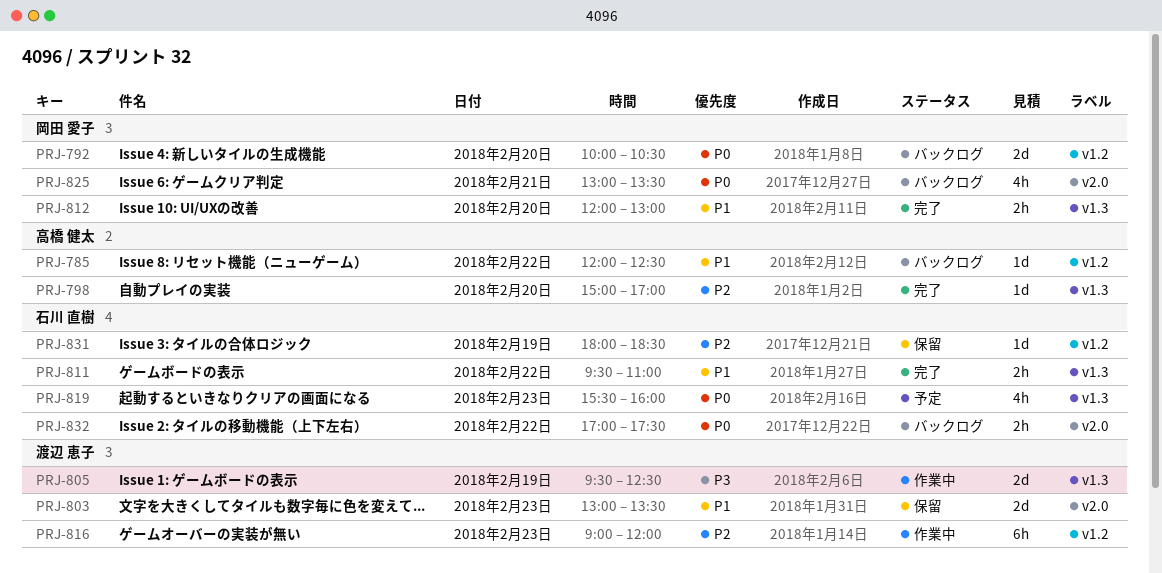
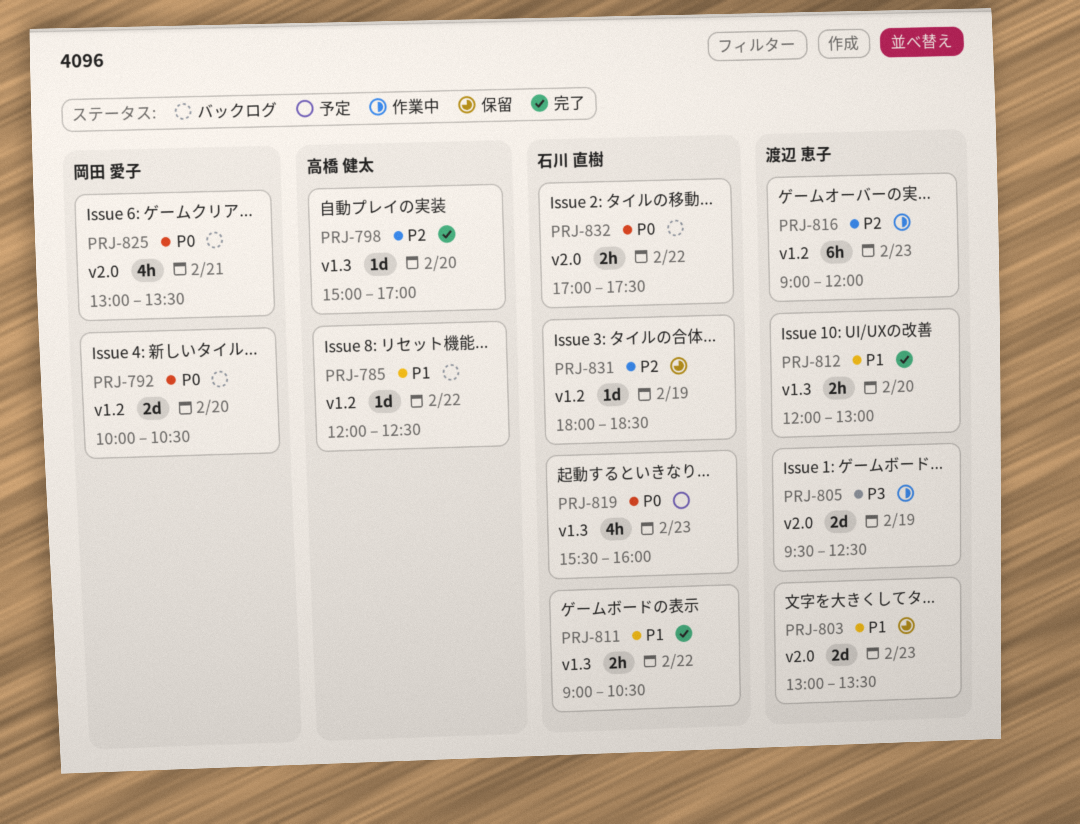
PRJ-805, label: v1.3 -> v2.0
PRJ-811, begins: 09:30 -> 09:00
PRJ-811, ends: 11:00 -> 10:30
PRJ-812, owner: 岡田 愛子 -> 渡辺 恵子

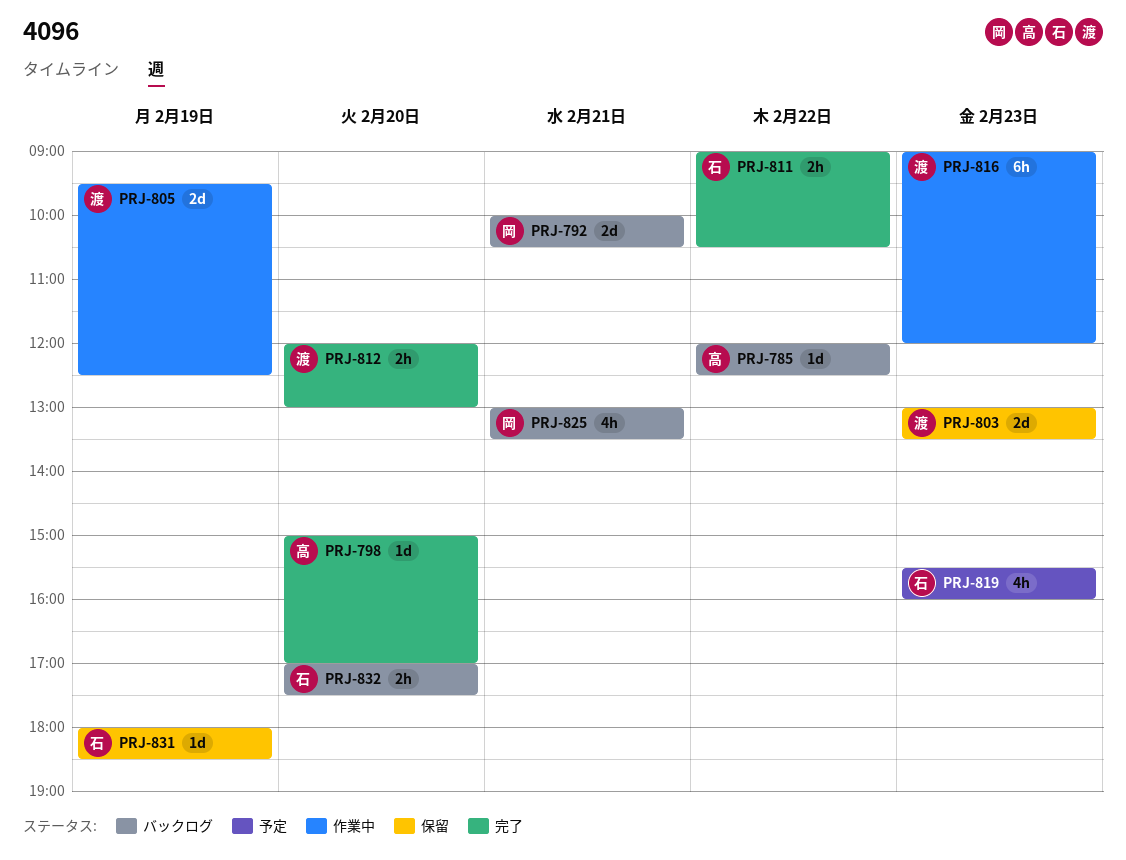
PRJ-792, day: Feb 20 -> Feb 21
PRJ-832, day: Feb 22 -> Feb 20

